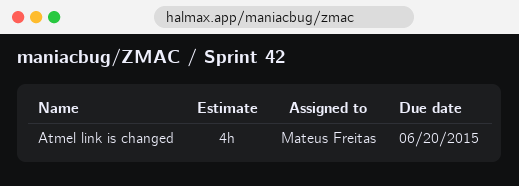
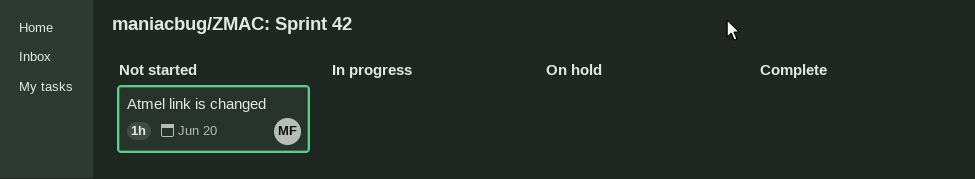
Atmel link is changed, estimate: 4h -> 1h

